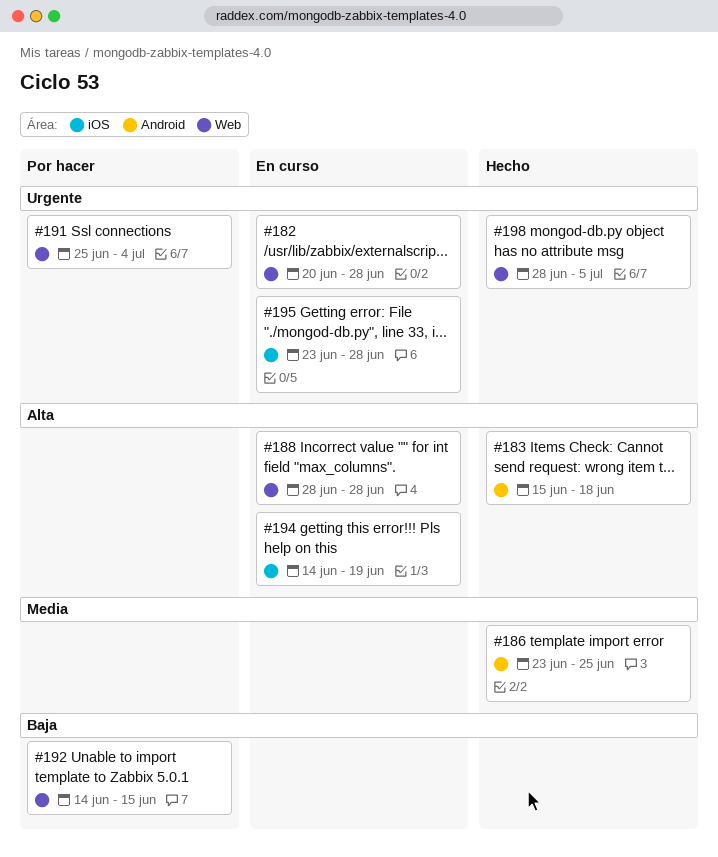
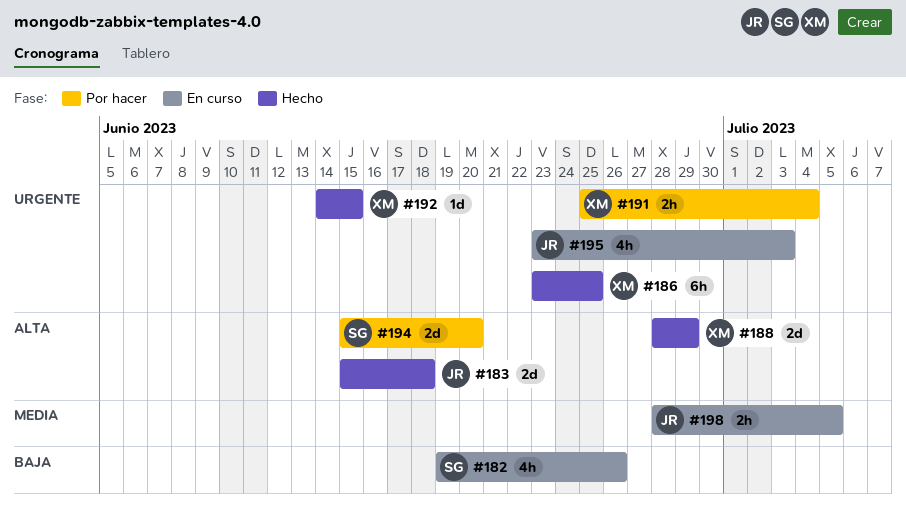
#182, priority: Urgente -> Baja
#182, start: Jun 20 -> Jun 19
#182, due: Jun 28 -> Jun 26
#186, priority: Media -> Urgente
#188, status: En curso -> Hecho
#188, due: Jun 28 -> Jun 29
#192, status: Por hacer -> Hecho
#192, priority: Baja -> Urgente
#194, status: En curso -> Por hacer
#194, start: Jun 14 -> Jun 15
#194, due: Jun 19 -> Jun 20
#195, due: Jun 28 -> Jul 3
#198, status: Hecho -> En curso
#198, priority: Urgente -> Media

